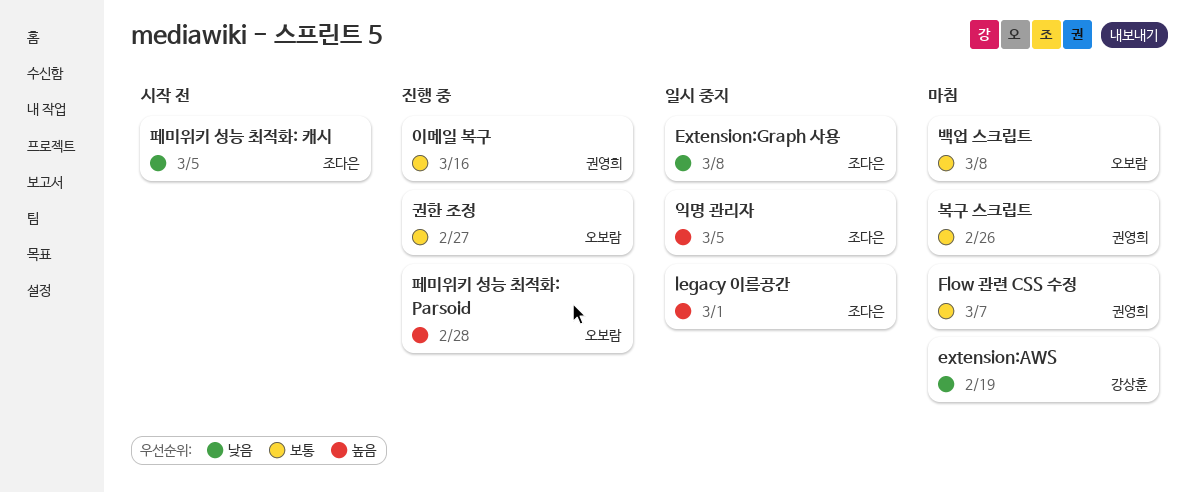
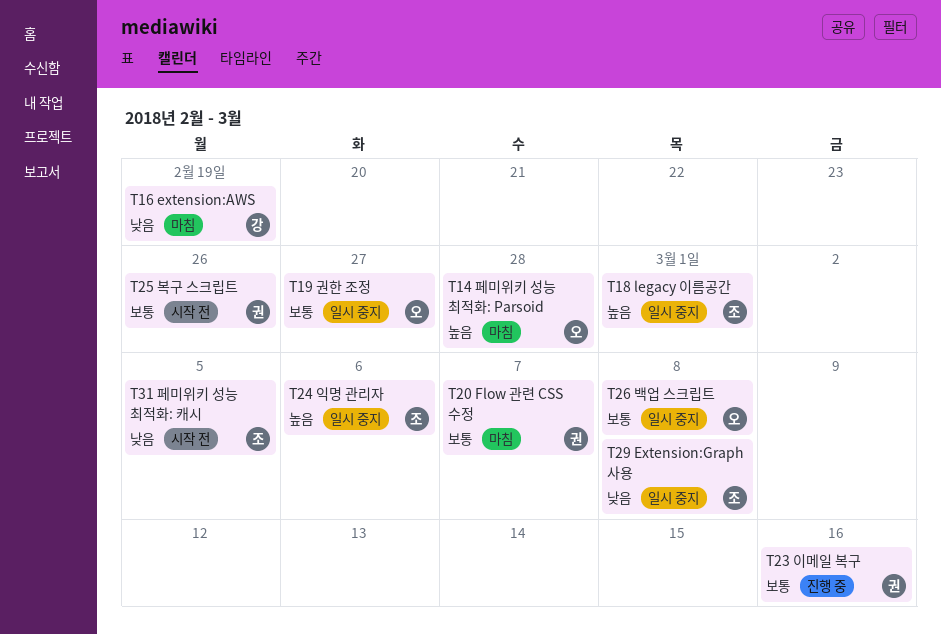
권한 조정, status: 진행 중 -> 일시 중지
백업 스크립트, status: 마침 -> 일시 중지
복구 스크립트, status: 마침 -> 시작 전
익명 관리자, due: Mar 5 -> Mar 6
페미위키 성능 최적화: Parsoid, status: 진행 중 -> 마침

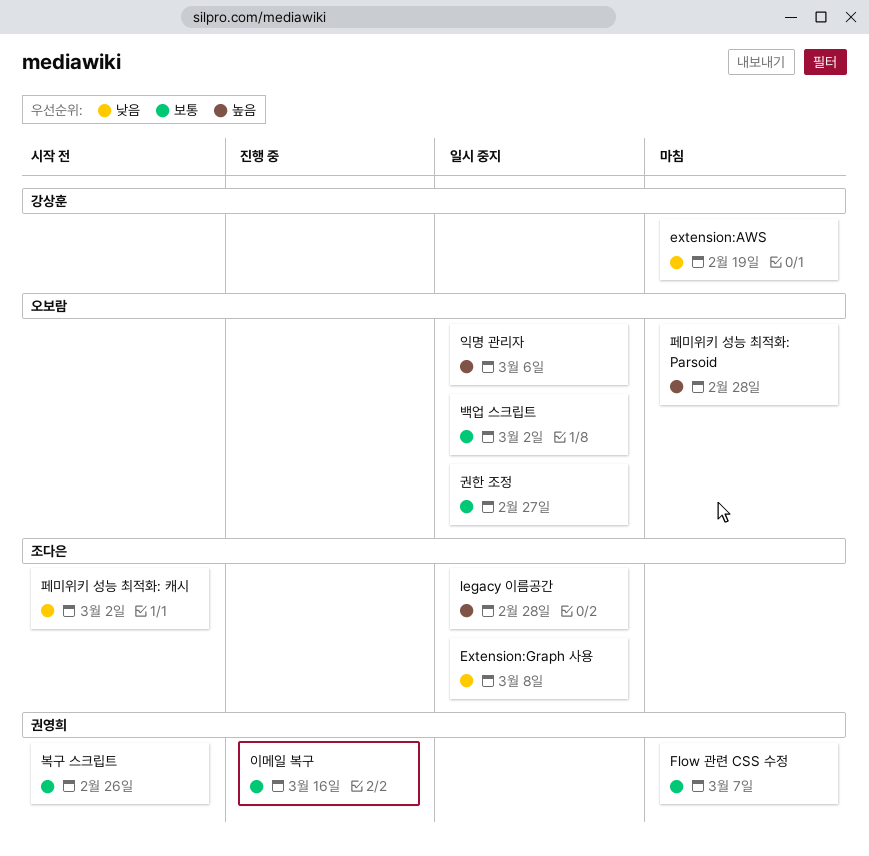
legacy 이름공간, due: Mar 1 -> Feb 28
백업 스크립트, due: Mar 8 -> Mar 2
익명 관리자, owner: 조다은 -> 오보람
페미위키 성능 최적화: 캐시, due: Mar 5 -> Mar 2

